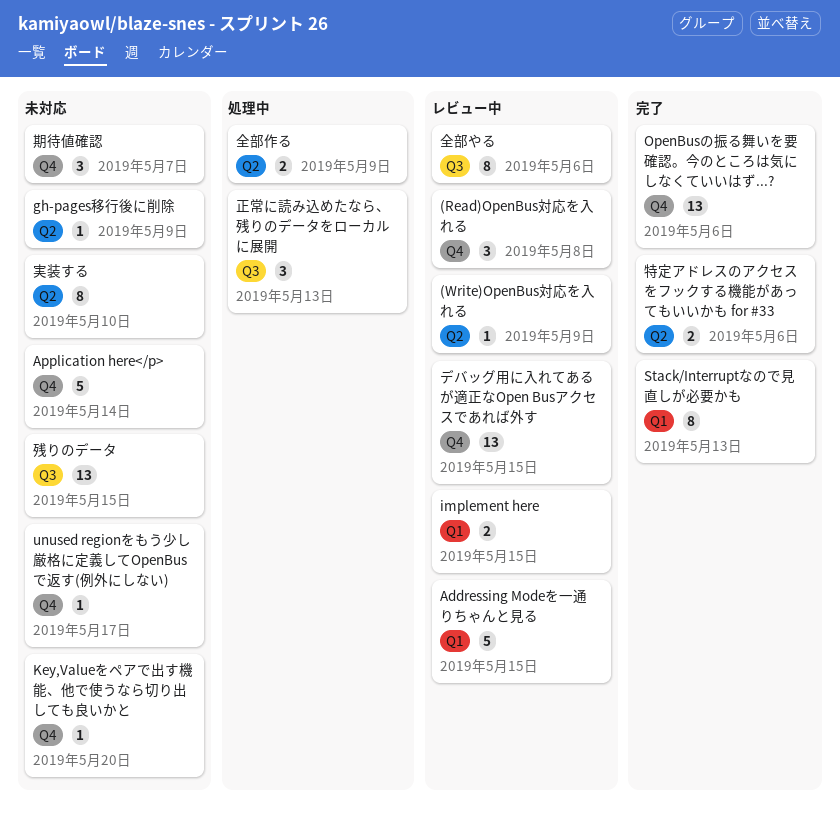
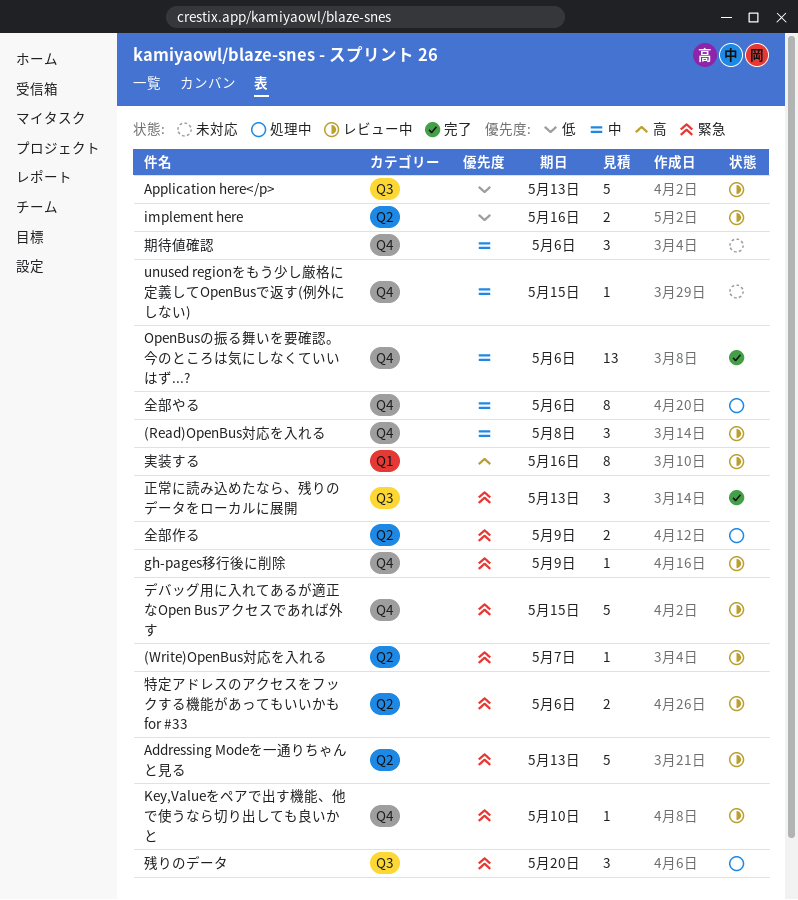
(Write)OpenBus対応を入れる, due: May 9 -> May 7
Addressing Modeを一通りちゃんと見る, label: Q1 -> Q2
Addressing Modeを一通りちゃんと見る, due: May 15 -> May 13
Application here</p>, status: 未対応 -> レビュー中
Application here</p>, label: Q4 -> Q3
Application here</p>, due: May 14 -> May 13
gh-pages移行後に削除, status: 未対応 -> レビュー中
gh-pages移行後に削除, label: Q2 -> Q4
implement here, label: Q1 -> Q2
implement here, due: May 15 -> May 16
Key,Valueをペアで出す機能、他で使うなら切り出しても良いかと, status: 未対応 -> レビュー中
Key,Valueをペアで出す機能、他で使うなら切り出しても良いかと, due: May 20 -> May 10
Stack/Interruptなので見直しが必要かも: present -> none
unused regionをもう少し厳格に定義してOpenBusで返す(例外にしない), due: May 17 -> May 15
デバッグ用に入れてあるが適正なOpen Busアクセスであれば外す, estimate: 13 -> 5
全部やる, status: レビュー中 -> 処理中
全部やる, label: Q3 -> Q4
実装する, status: 未対応 -> レビュー中
実装する, label: Q2 -> Q1
実装する, due: May 10 -> May 16
期待値確認, due: May 7 -> May 6
正常に読み込めたなら、残りのデータをローカルに展開, status: 処理中 -> 完了
残りのデータ, status: 未対応 -> 処理中
残りのデータ, estimate: 13 -> 3
残りのデータ, due: May 15 -> May 20
特定アドレスのアクセスをフックする機能があってもいいかも for #33, status: 完了 -> レビュー中

